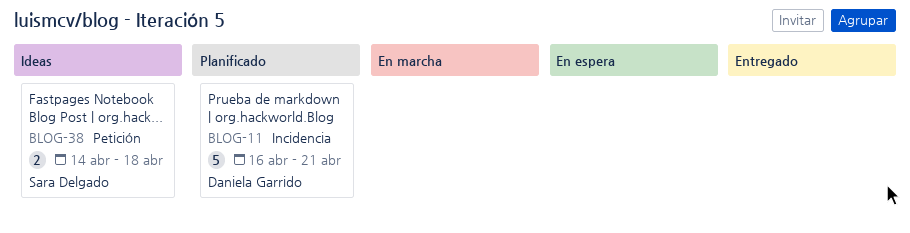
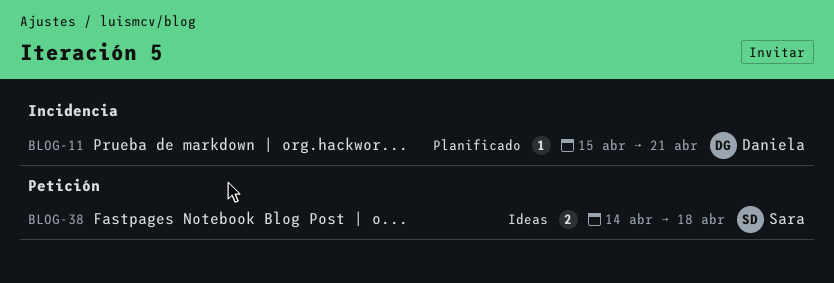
BLOG-11, estimate: 5 -> 1
BLOG-11, start: Apr 16 -> Apr 15

